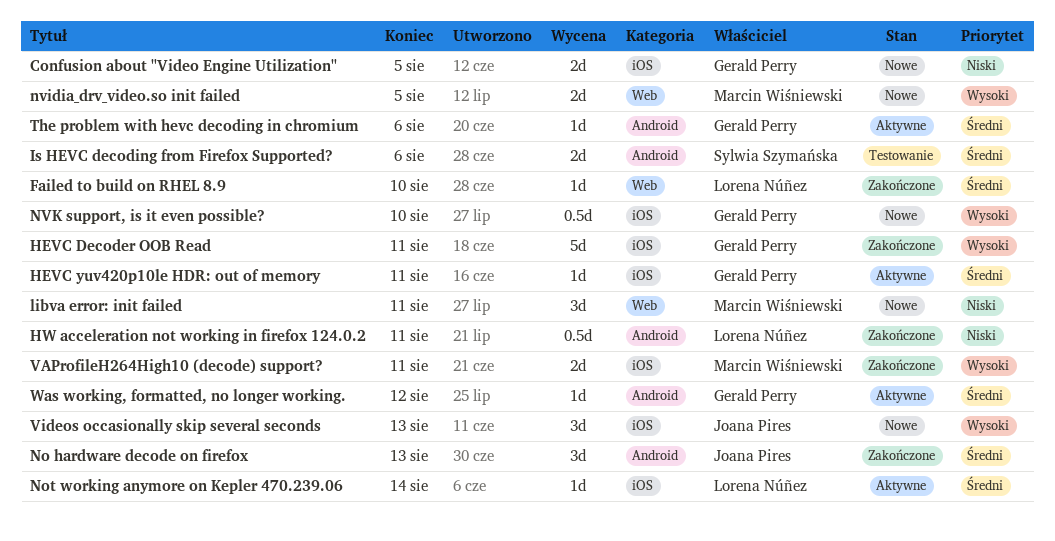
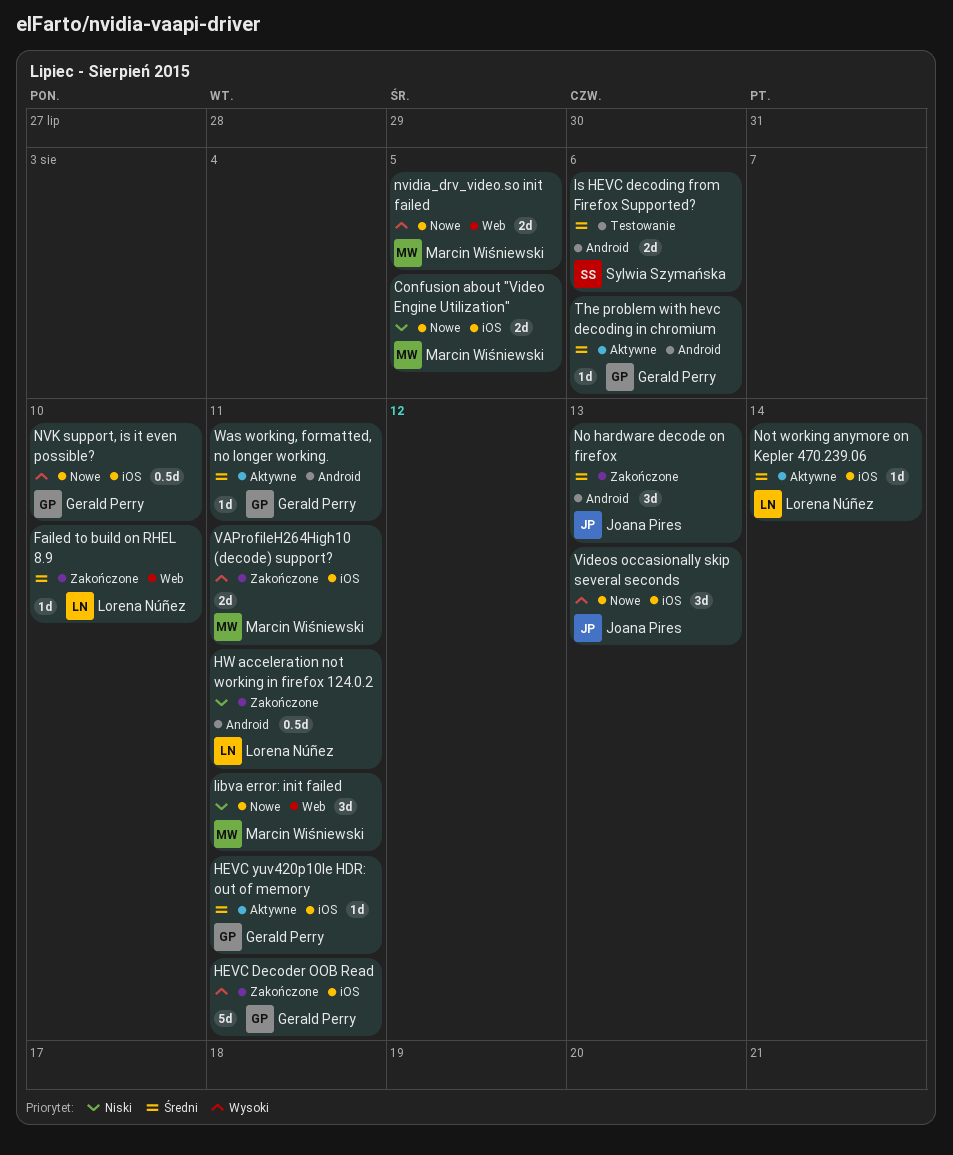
Confusion about "Video Engine Utilization", owner: Gerald Perry -> Marcin Wiśniewski
Was working, formatted, no longer working., due: Aug 12 -> Aug 11

